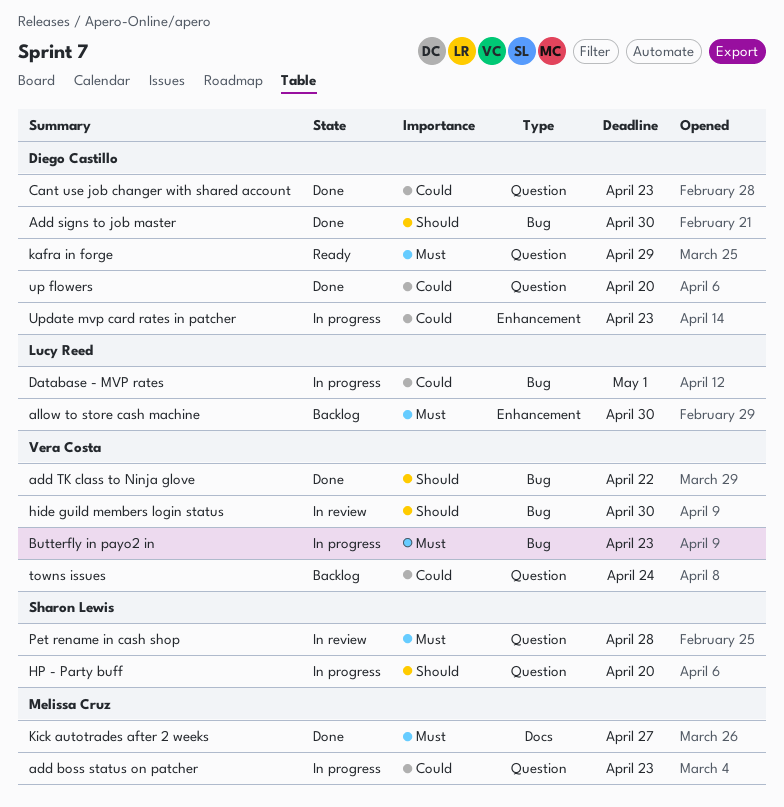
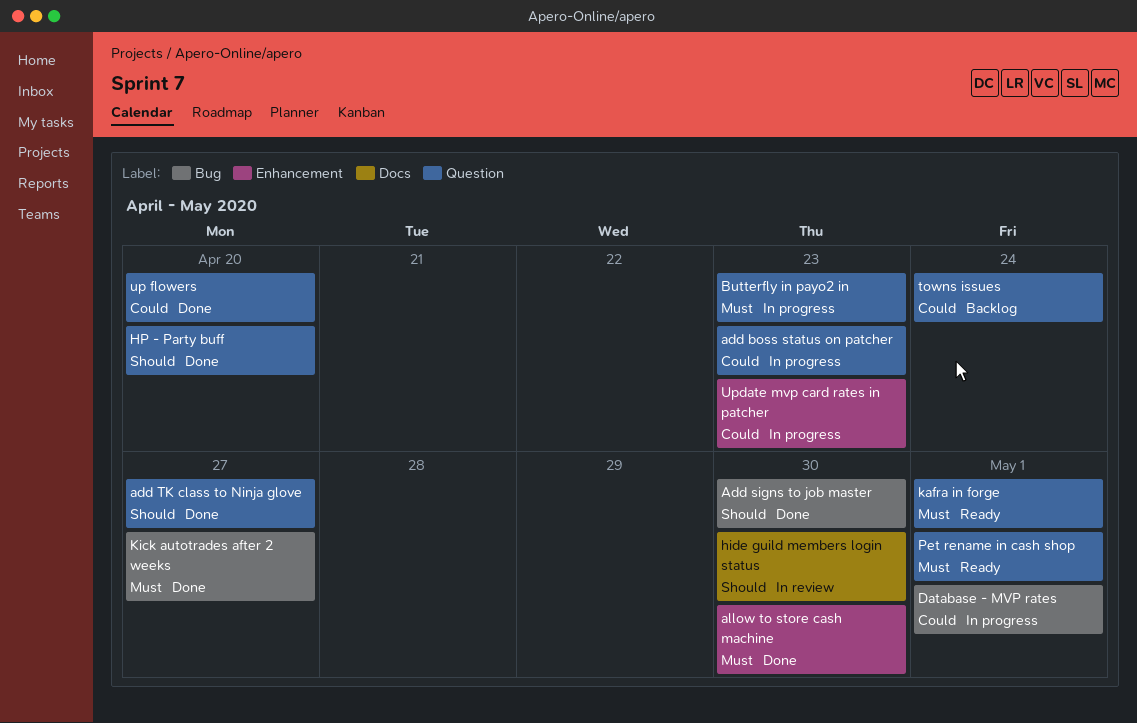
add TK class to Ninja glove, label: Bug -> Question
add TK class to Ninja glove, due: Apr 22 -> Apr 27
allow to store cash machine, status: Backlog -> Done
Butterfly in payo2 in, label: Bug -> Question
Cant use job changer with shared account: present -> none
hide guild members login status, label: Bug -> Docs
HP - Party buff, status: In progress -> Done
kafra in forge, due: Apr 29 -> May 1
Kick autotrades after 2 weeks, label: Docs -> Bug
Pet rename in cash shop, status: In review -> Ready
Pet rename in cash shop, due: Apr 28 -> May 1

